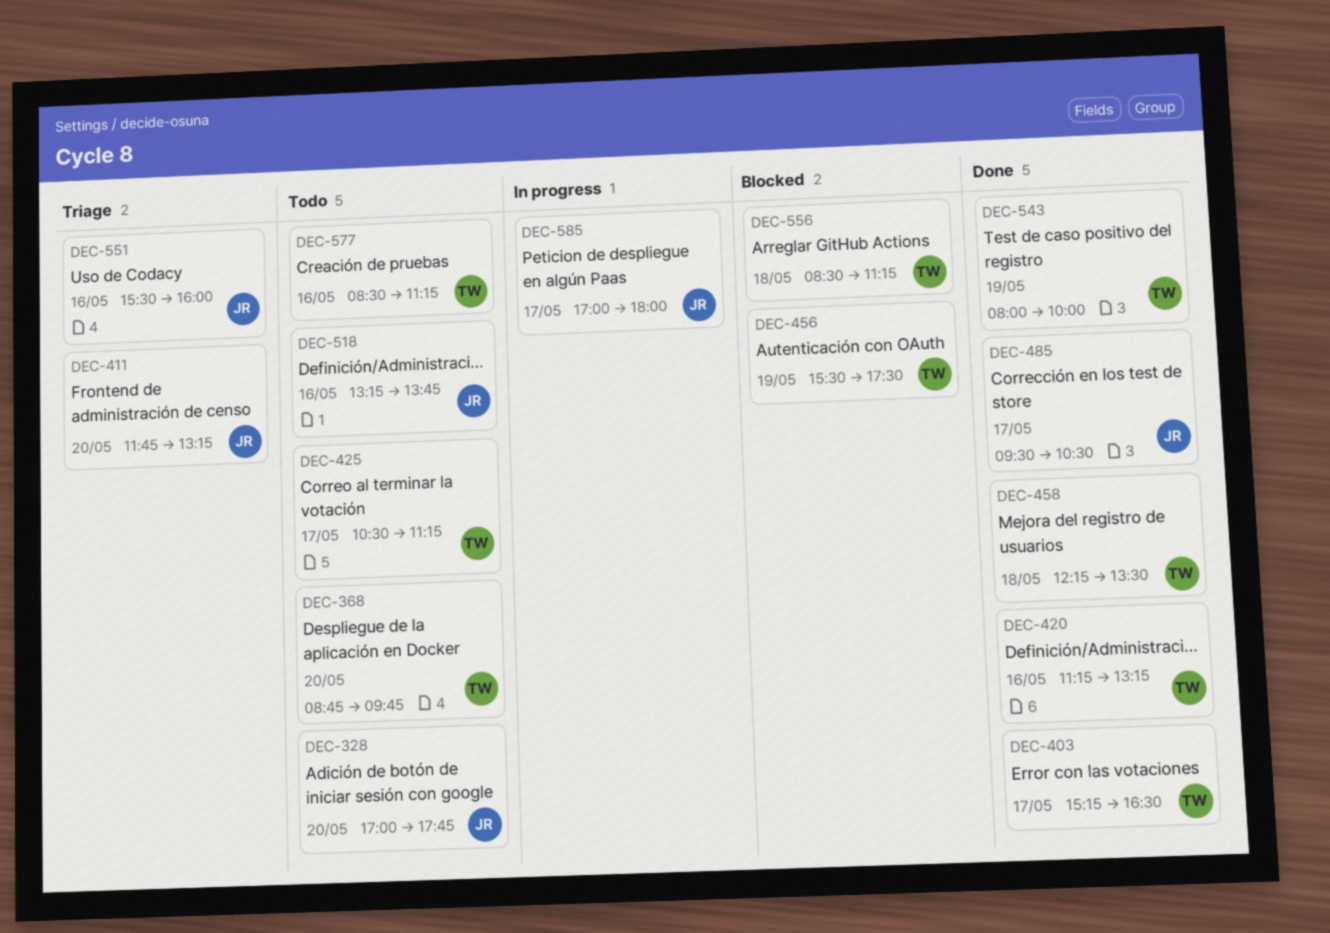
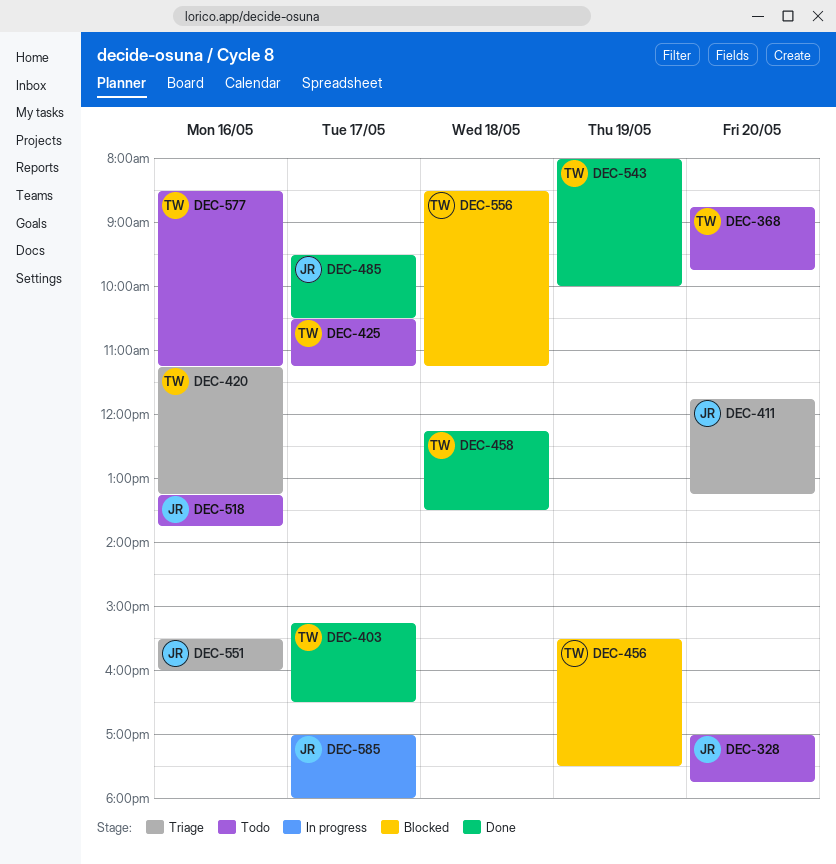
DEC-420, status: Done -> Triage

